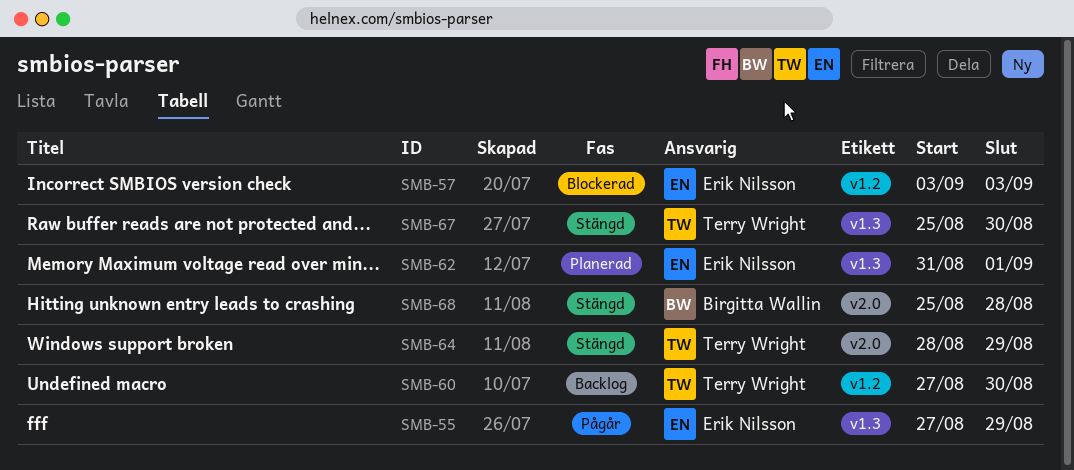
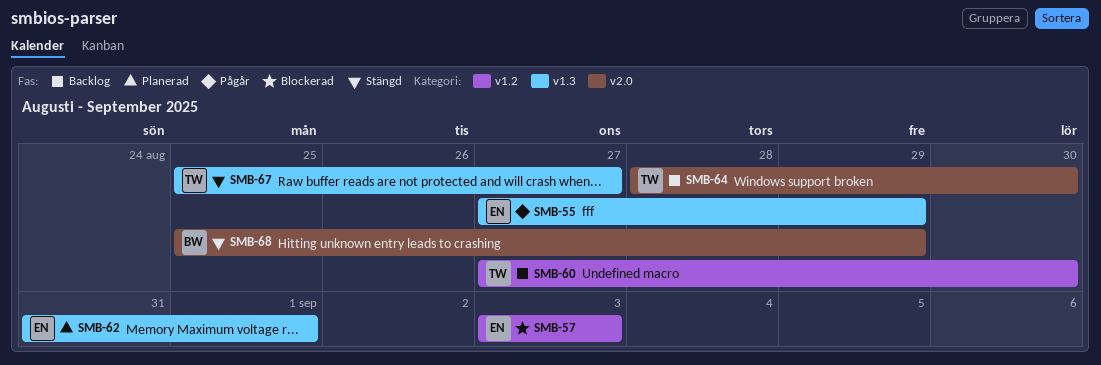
SMB-64, status: Stängd -> Backlog
SMB-64, due: Aug 29 -> Aug 30
SMB-67, due: Aug 30 -> Aug 27
SMB-68, due: Aug 28 -> Aug 29

